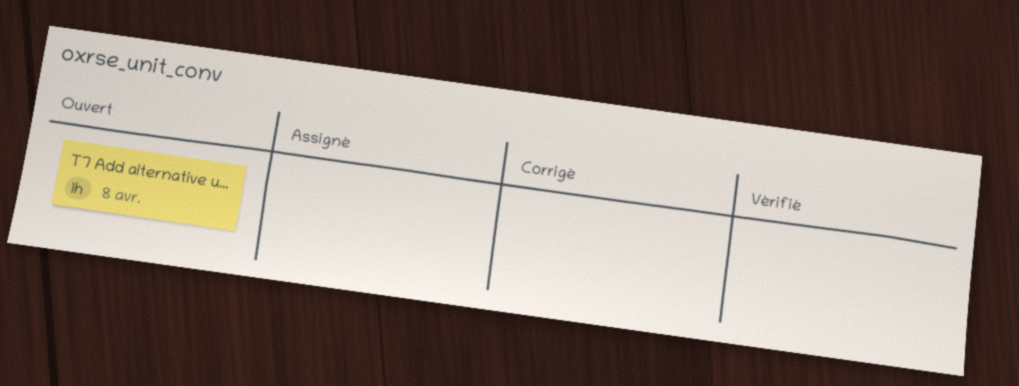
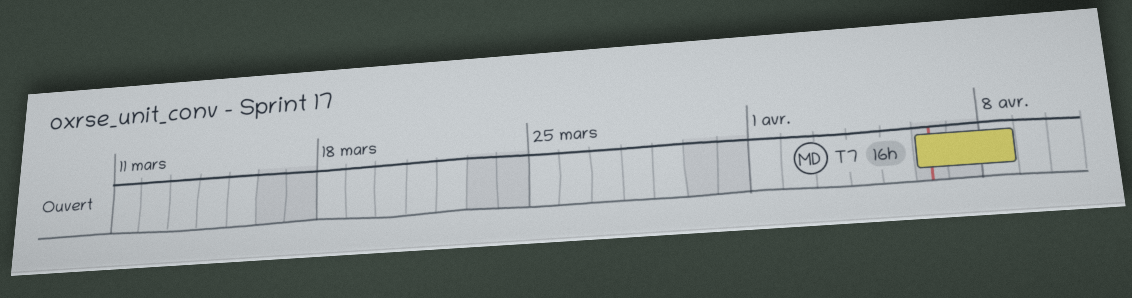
T7, estimate: 1h -> 16h

